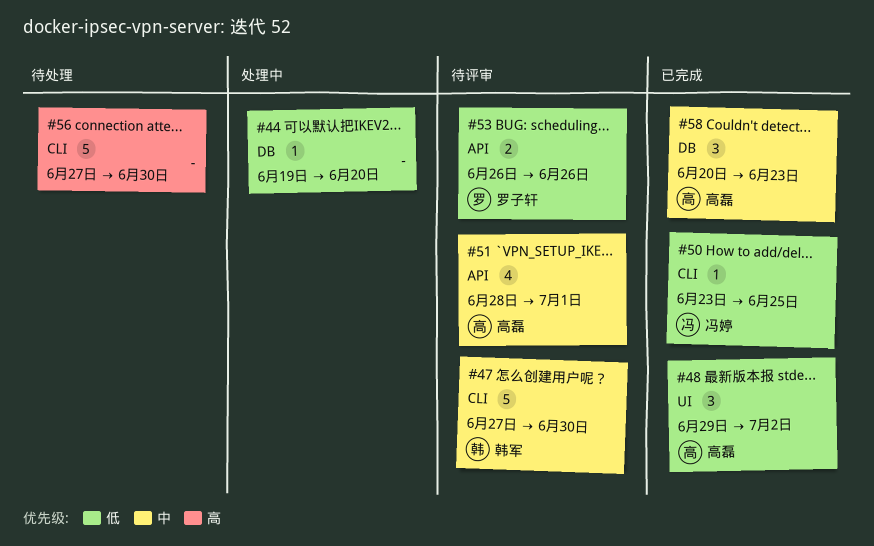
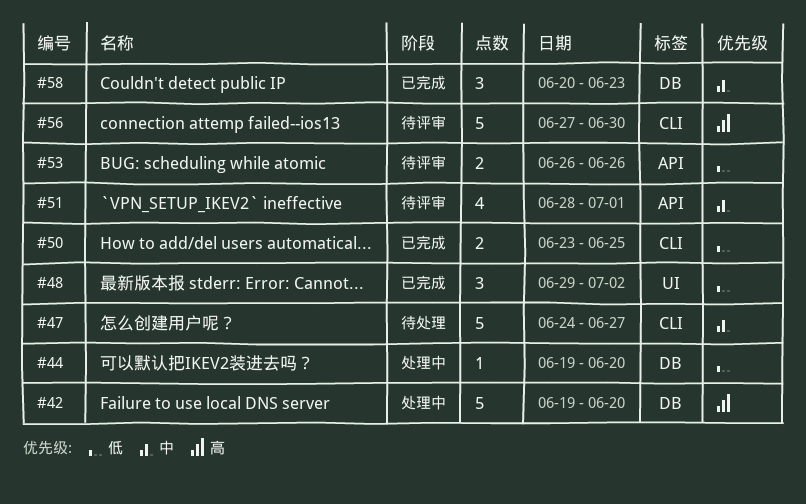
#42: none -> present
#47, status: 待评审 -> 待处理
#47, start: Jun 27 -> Jun 24
#47, due: Jun 30 -> Jun 27
#50, estimate: 1 -> 2
#56, status: 待处理 -> 待评审

